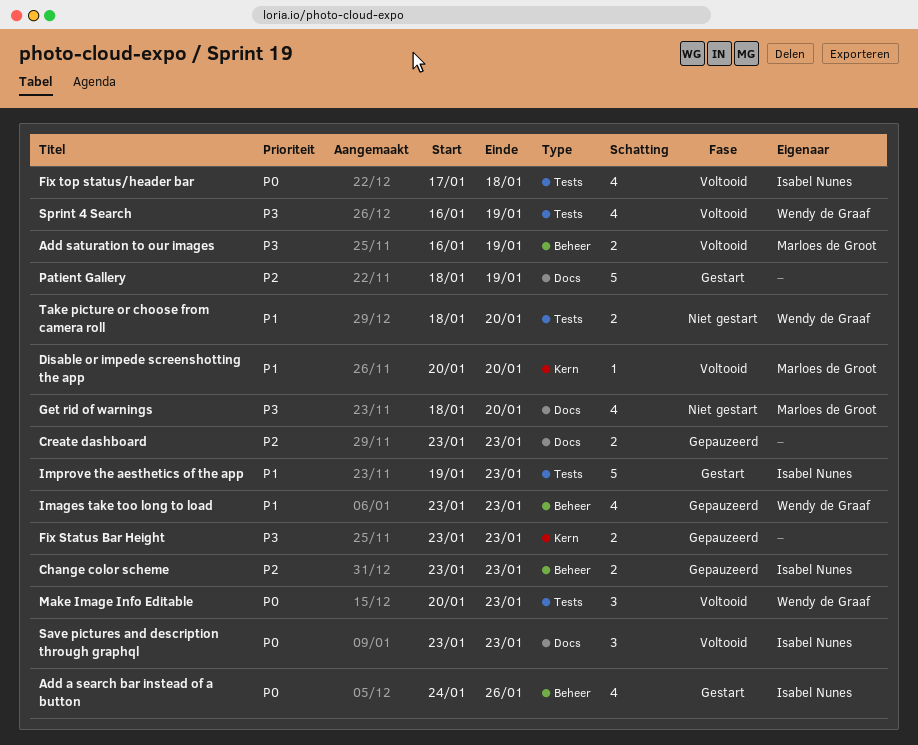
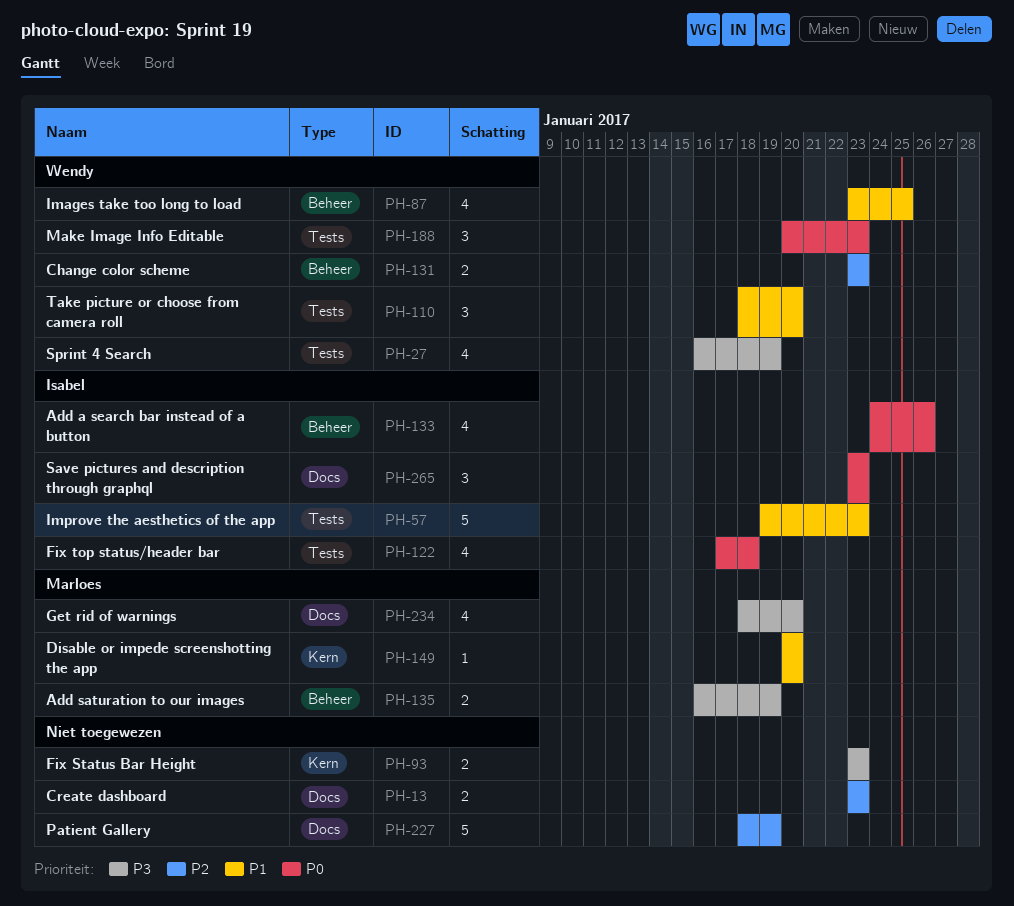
Change color scheme, owner: Isabel Nunes -> Wendy de Graaf
Images take too long to load, due: Jan 23 -> Jan 25
Take picture or choose from camera roll, estimate: 2 -> 3

